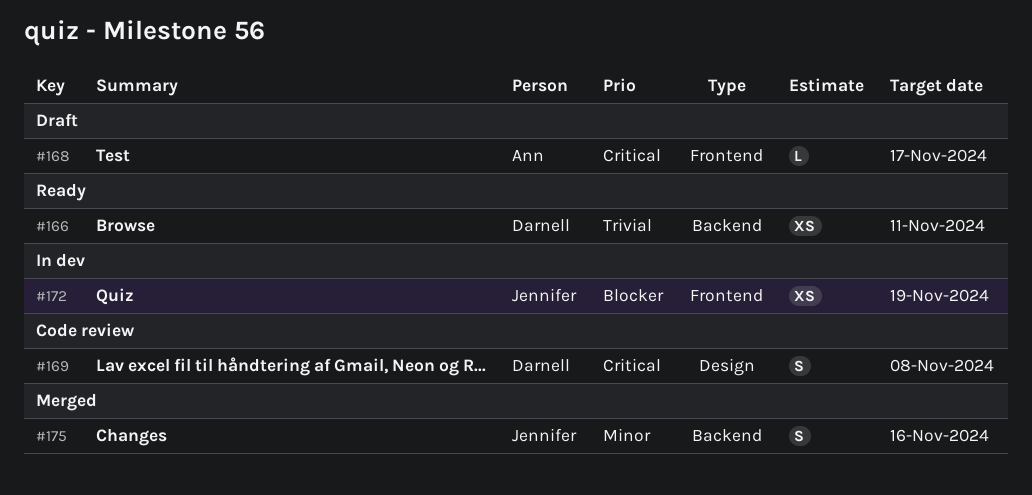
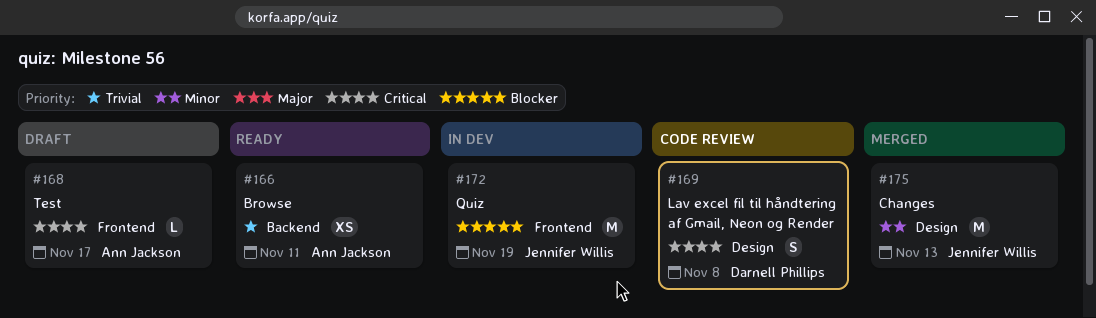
#166, owner: Darnell Phillips -> Ann Jackson
#172, estimate: XS -> M
#175, label: Backend -> Design
#175, estimate: S -> M
#175, due: Nov 16 -> Nov 13

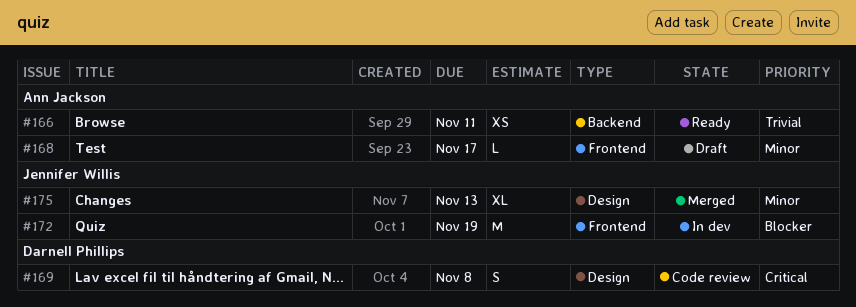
#168, priority: Critical -> Minor
#175, estimate: M -> XL

